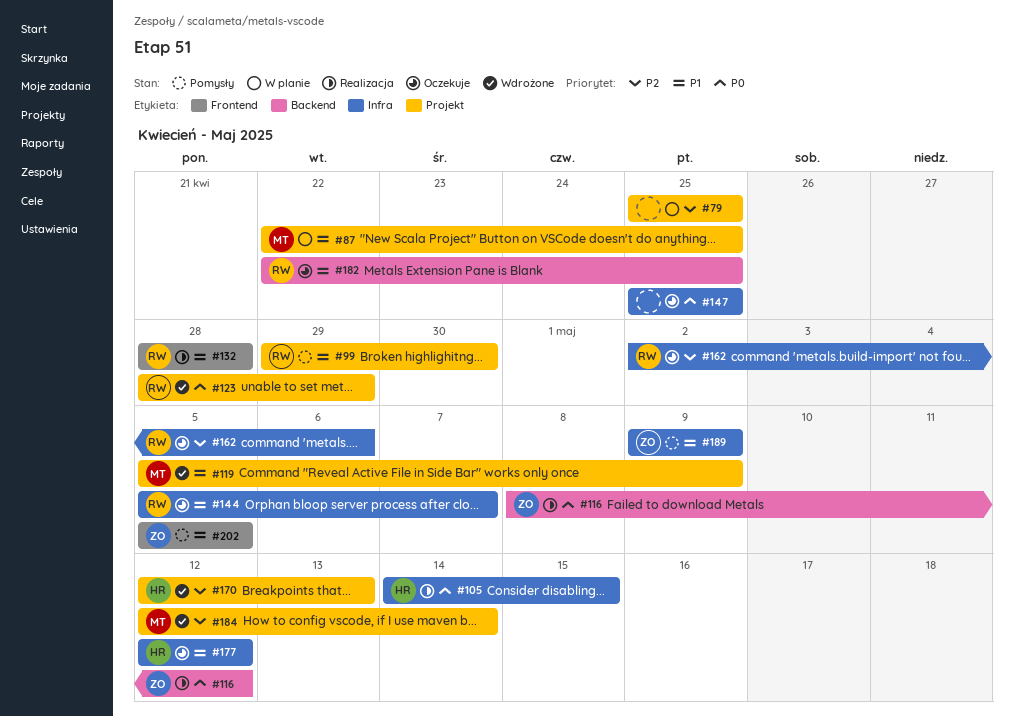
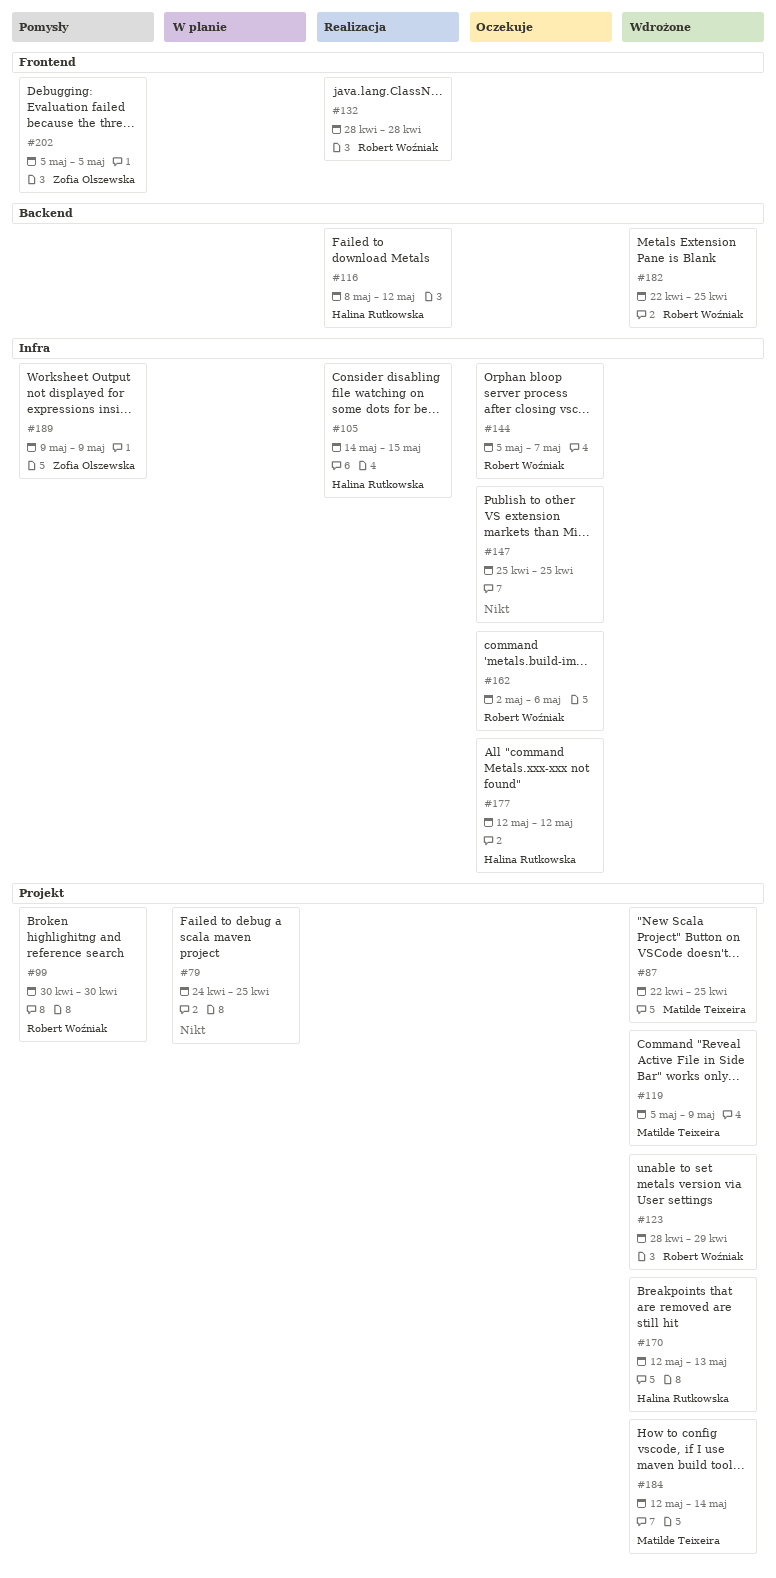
#79, start: Apr 25 -> Apr 24
#87, status: W planie -> Wdrożone
#99, start: Apr 29 -> Apr 30
#116, owner: Zofia Olszewska -> Halina Rutkowska
#182, status: Oczekuje -> Wdrożone

